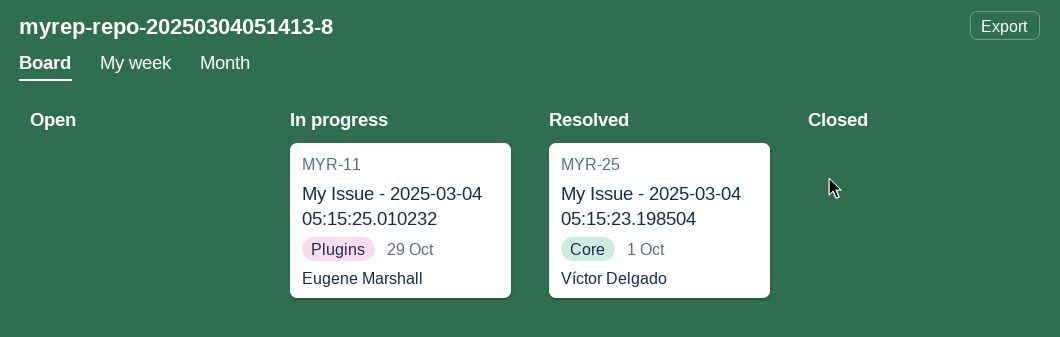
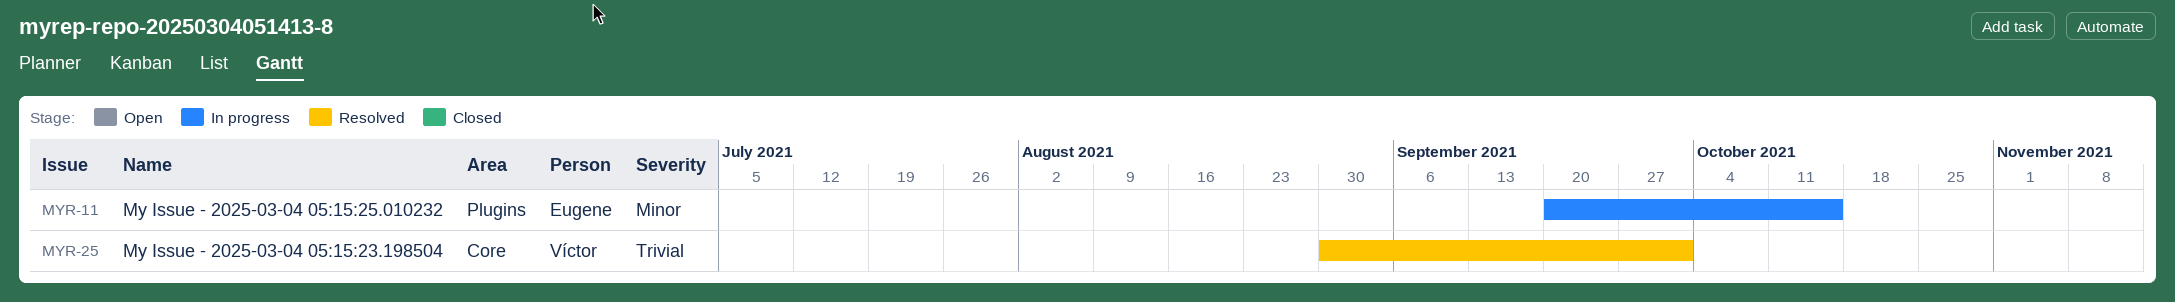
MYR-11, due: Oct 29 -> Oct 15

